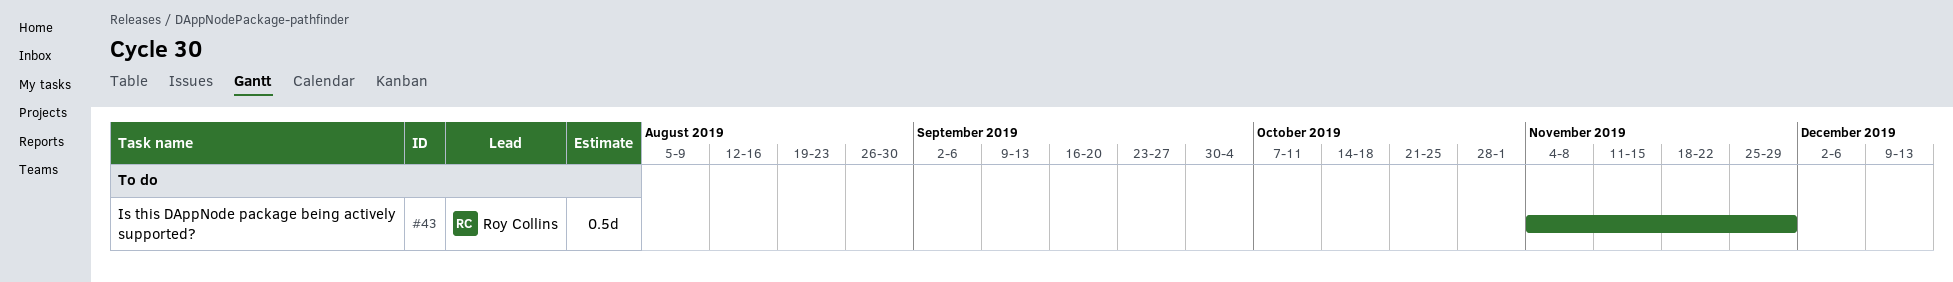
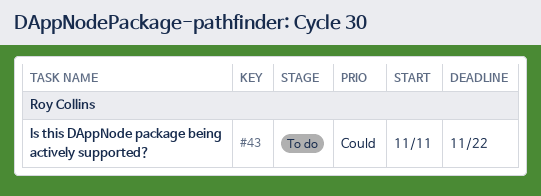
#43, start: Nov 4 -> Nov 11
#43, due: Nov 29 -> Nov 22

